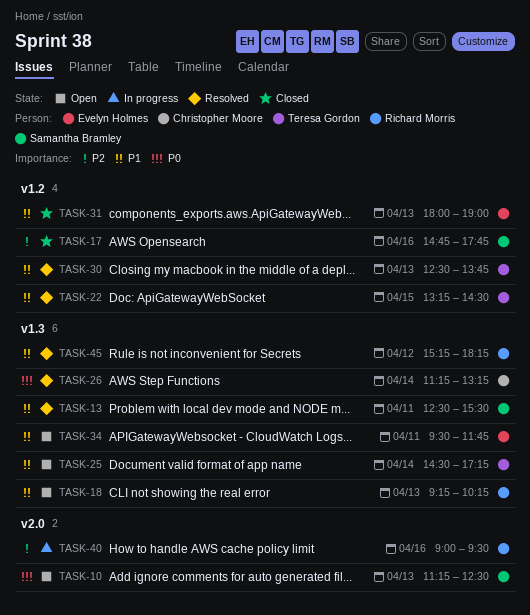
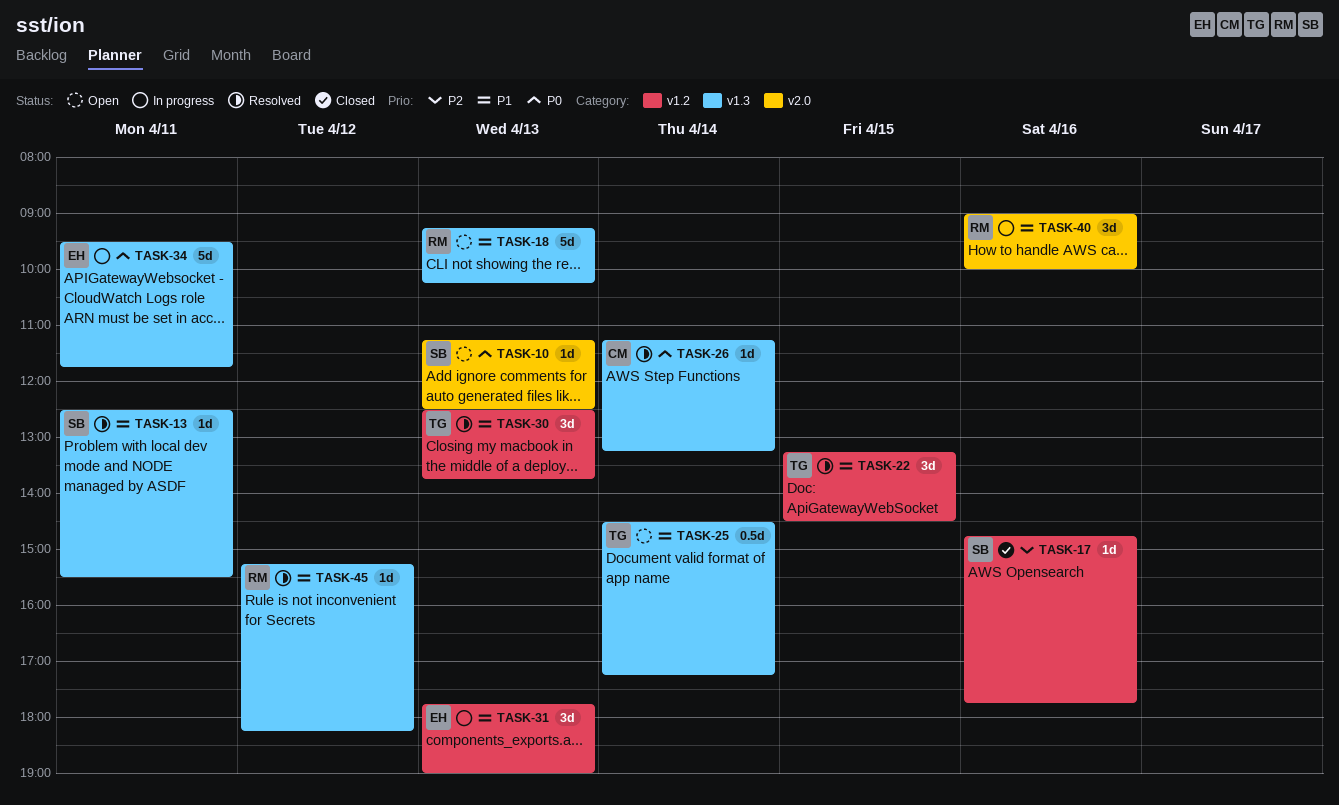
TASK-31, status: Closed -> In progress
TASK-31, begins: 18:00 -> 17:45
TASK-34, status: Open -> In progress
TASK-34, priority: P1 -> P0
TASK-40, priority: P2 -> P1
TASK-40, ends: 09:30 -> 10:00

